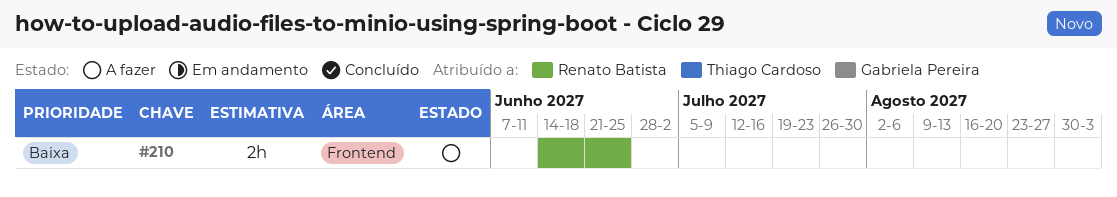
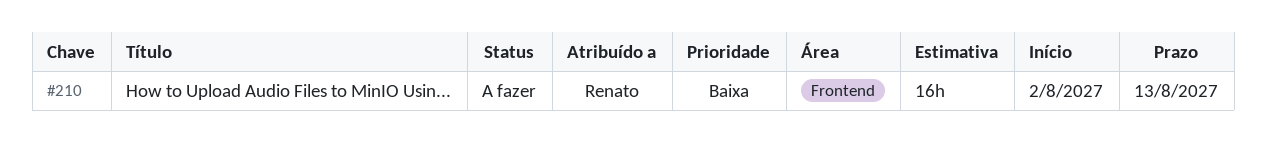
#210, estimate: 2h -> 16h
#210, start: Jun 14 -> Aug 2
#210, due: Jun 25 -> Aug 13

